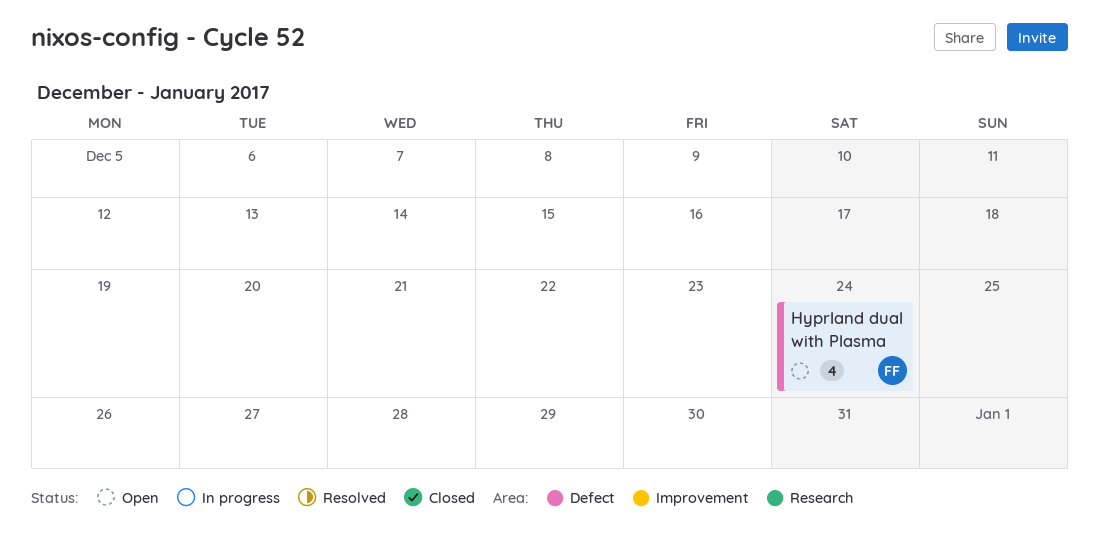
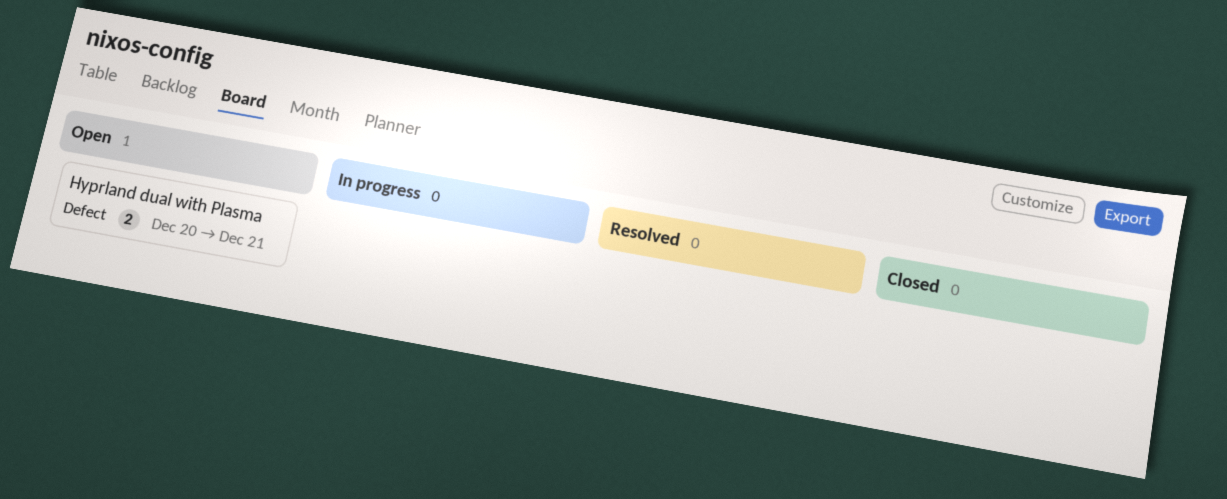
Hyprland dual with Plasma, estimate: 4 -> 2
Hyprland dual with Plasma, due: Dec 24 -> Dec 21

